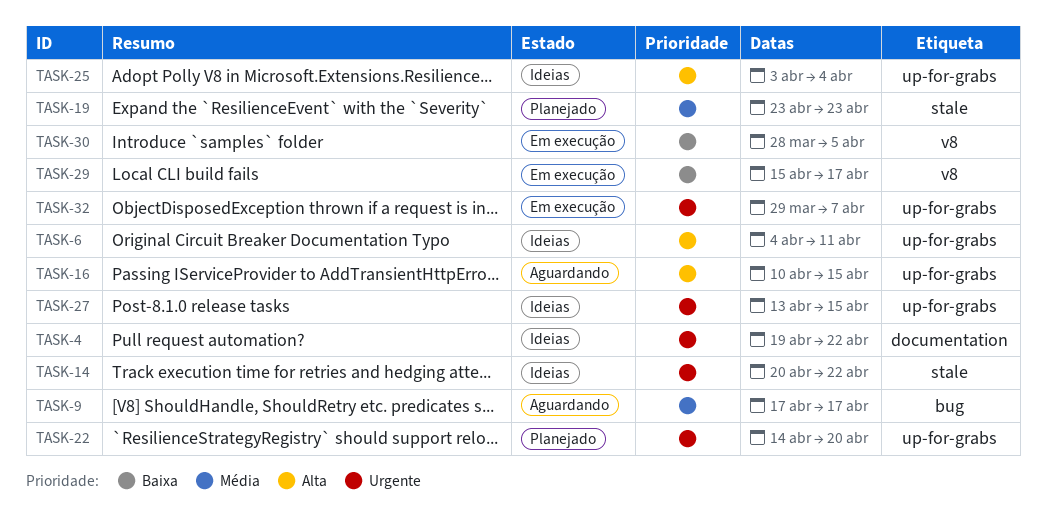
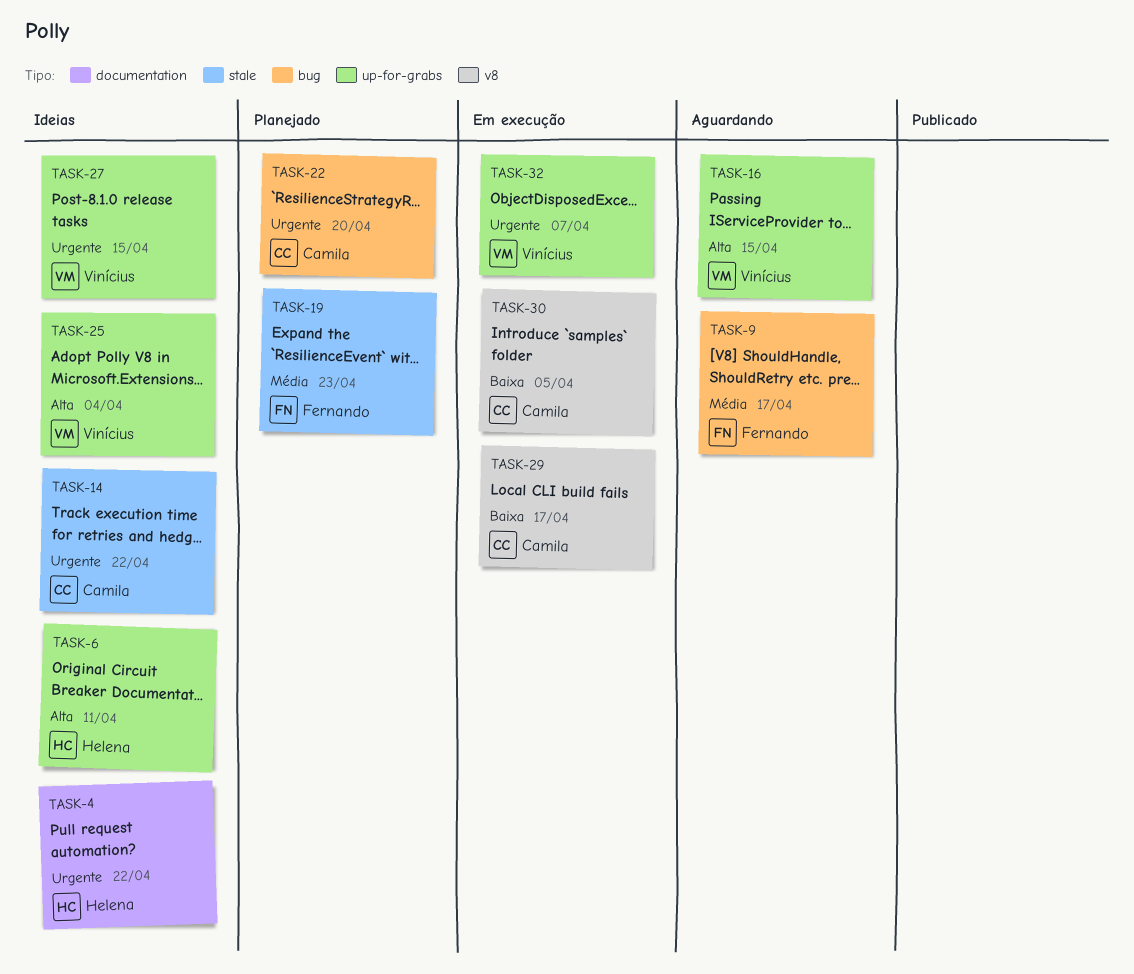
TASK-22, label: up-for-grabs -> bug

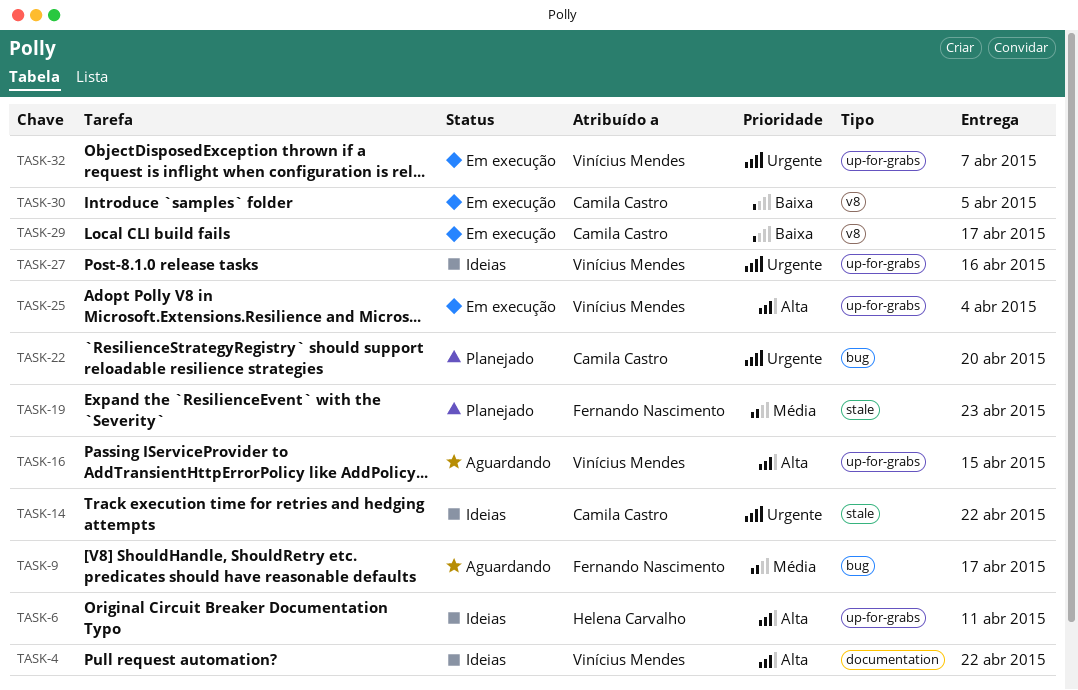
TASK-4, owner: Helena Carvalho -> Vinícius Mendes
TASK-4, priority: Urgente -> Alta
TASK-25, status: Ideias -> Em execução
TASK-27, due: Apr 15 -> Apr 16

